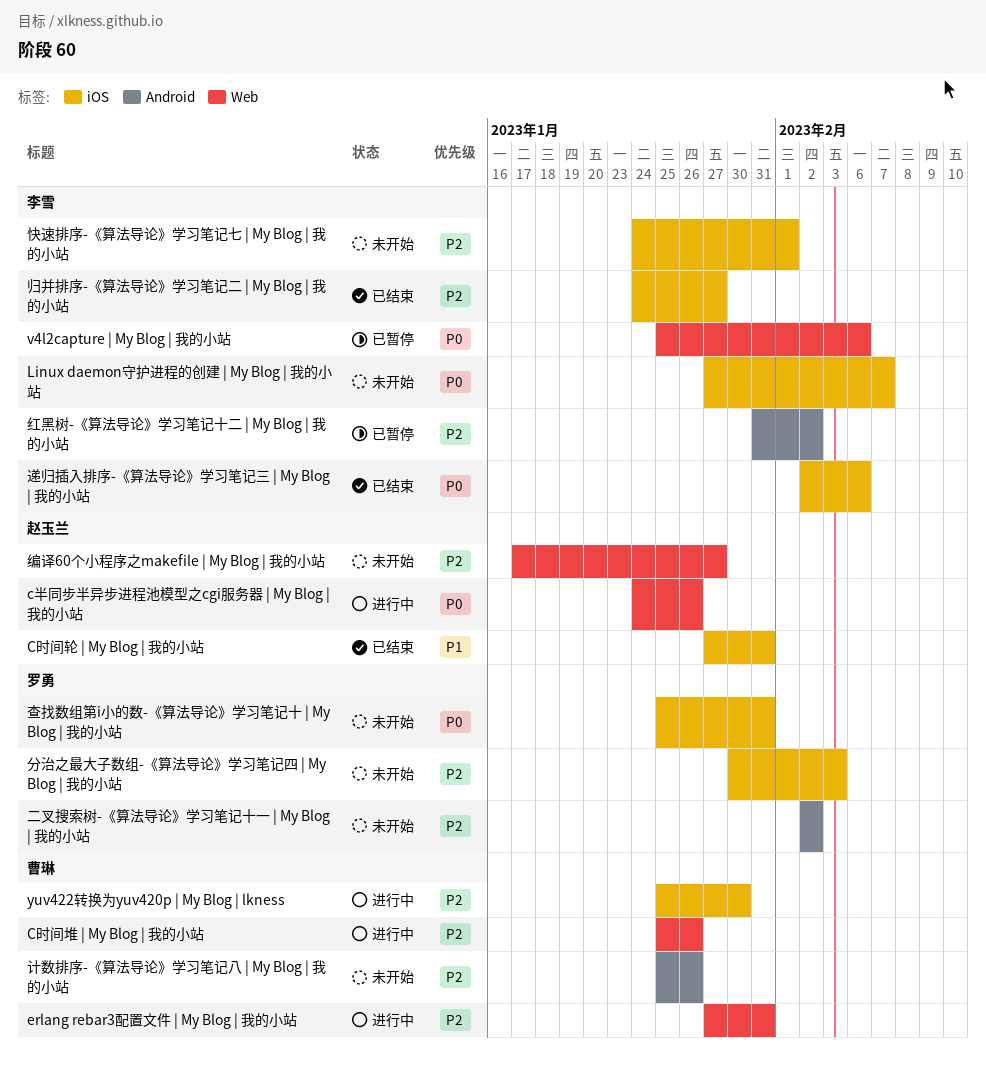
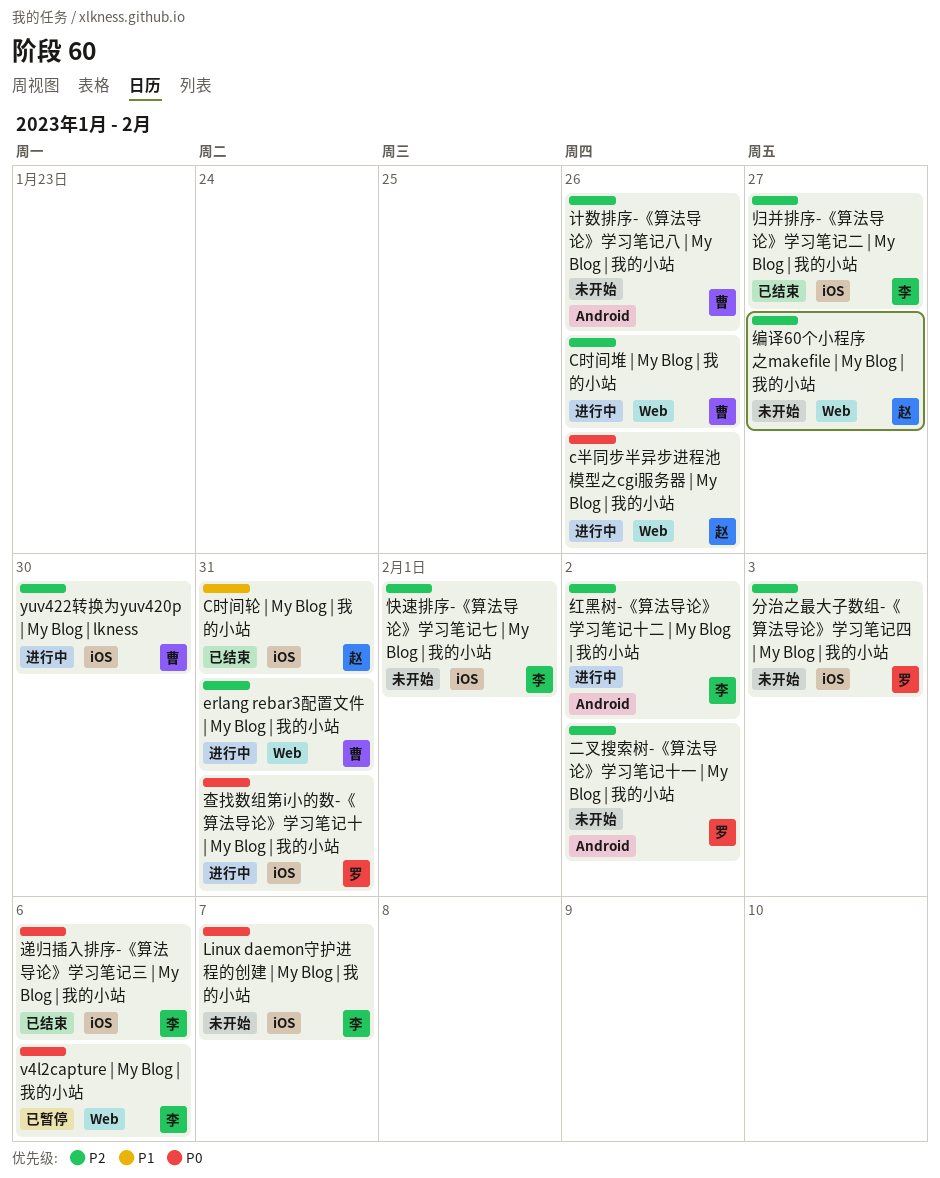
查找数组第i小的数-《算法导论》学习笔记十 | My Blog | 我的小站, status: 未开始 -> 进行中
红黑树-《算法导论》学习笔记十二 | My Blog | 我的小站, status: 已暂停 -> 进行中

